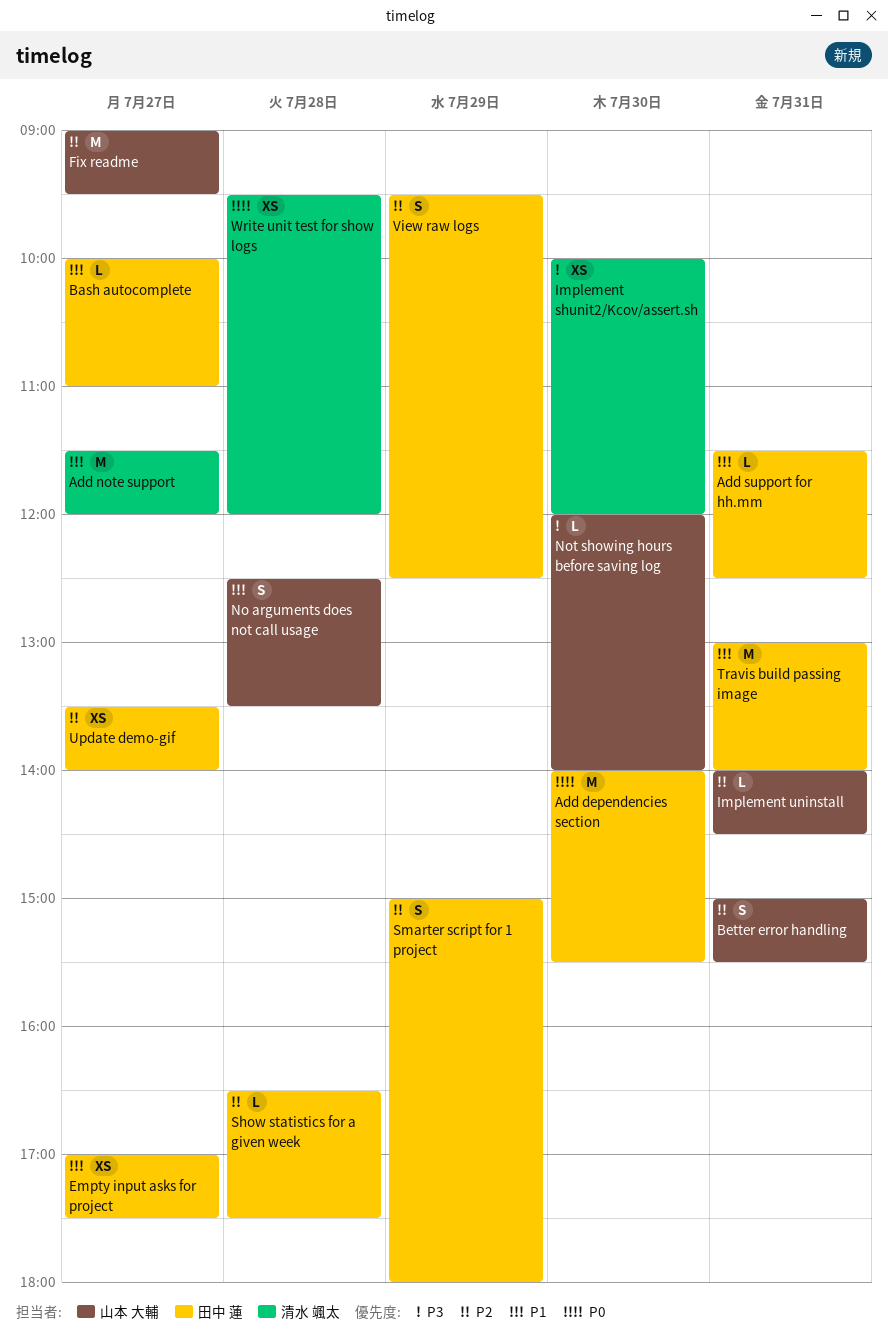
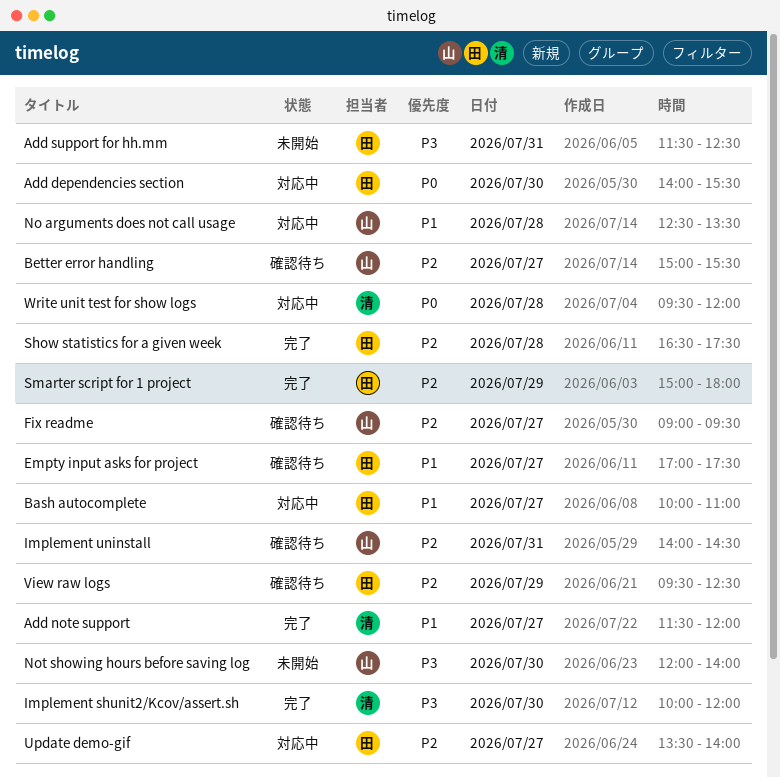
Add support for hh.mm, priority: P1 -> P3
Better error handling, day: Jul 31 -> Jul 27
Travis build passing image: present -> none

